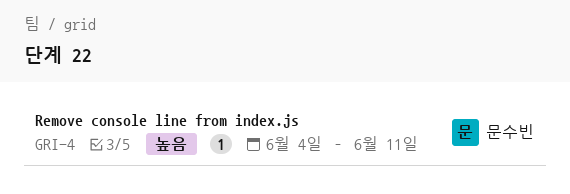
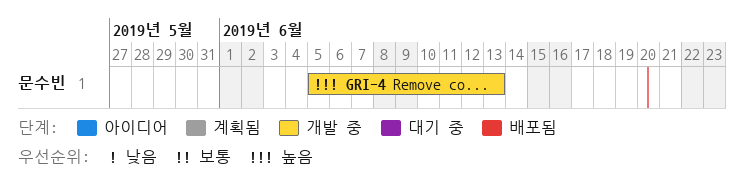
GRI-4, start: Jun 4 -> Jun 5
GRI-4, due: Jun 11 -> Jun 13

